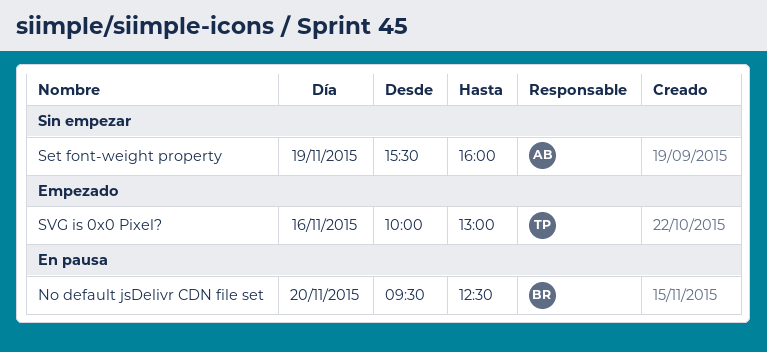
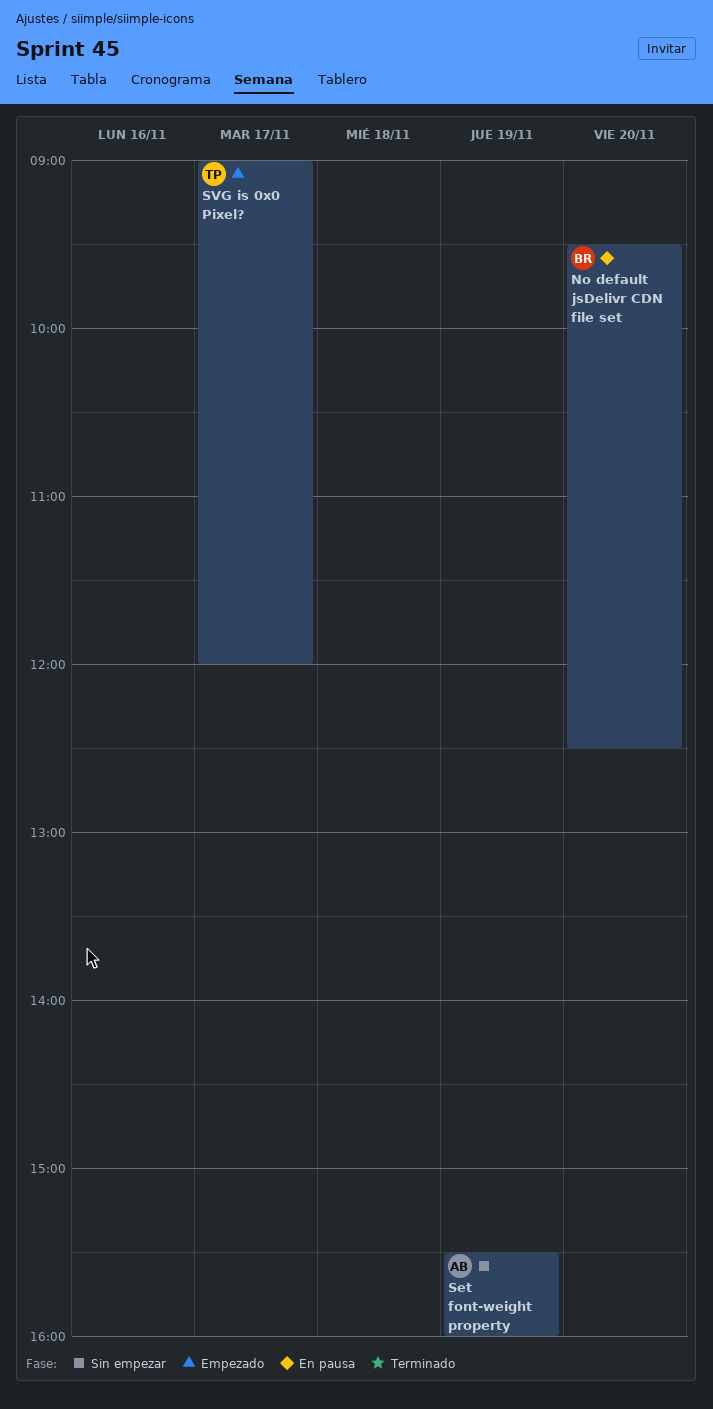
SVG is 0x0 Pixel?, day: Nov 16 -> Nov 17
SVG is 0x0 Pixel?, begins: 10:00 -> 09:00
SVG is 0x0 Pixel?, ends: 13:00 -> 12:00

